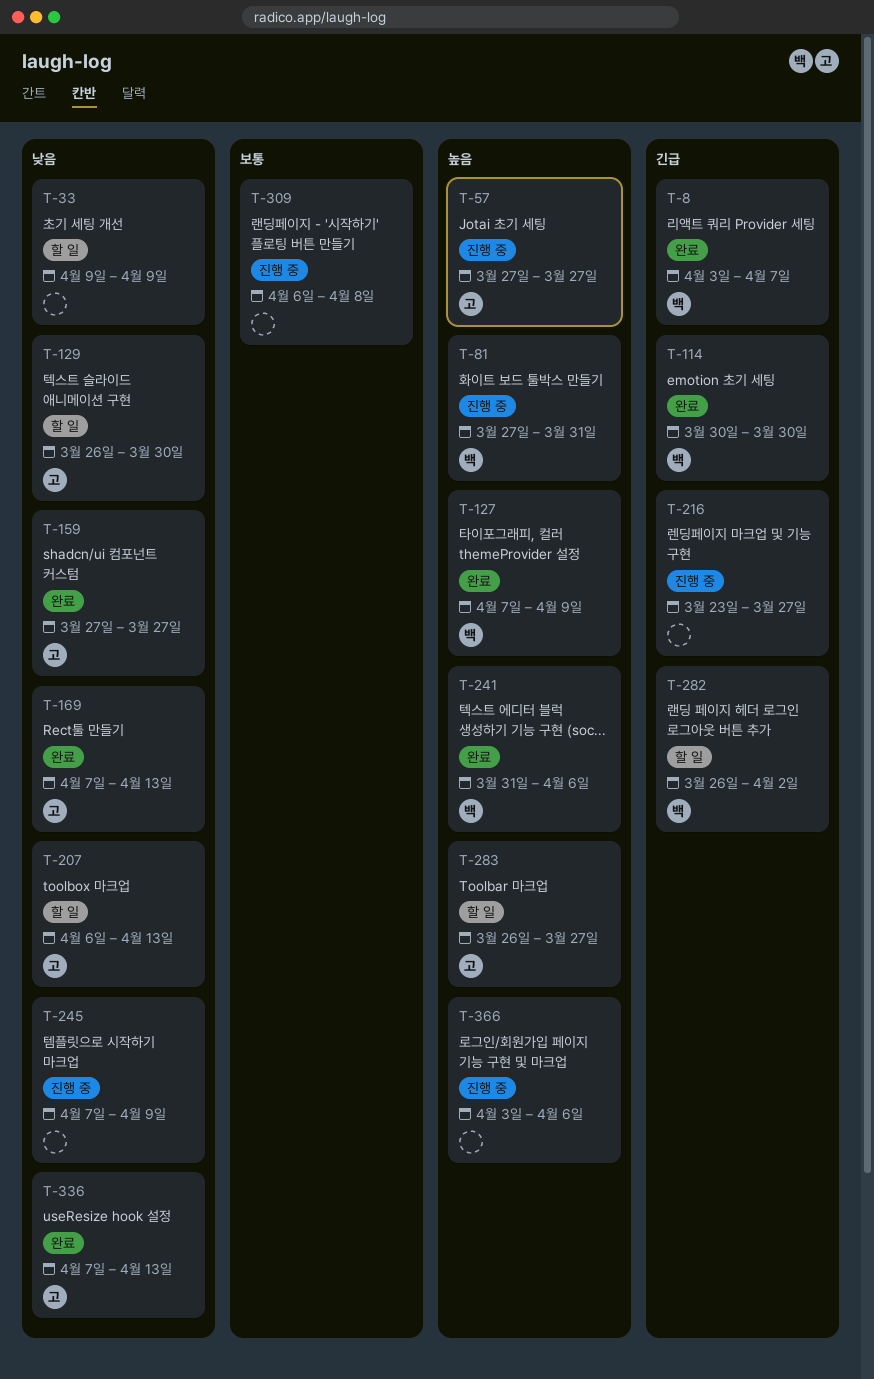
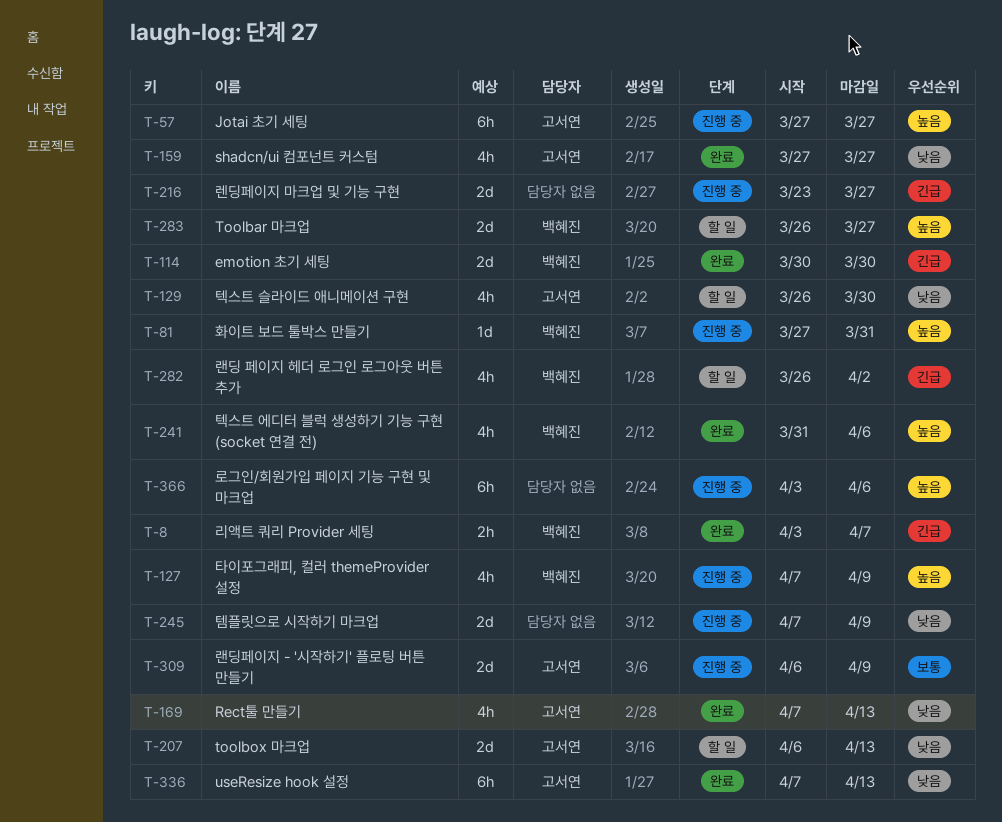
T-33: present -> none
T-127, status: 완료 -> 진행 중
T-283, owner: 고서연 -> 백혜진
T-309, owner: none -> 고서연
T-309, due: Apr 8 -> Apr 9

